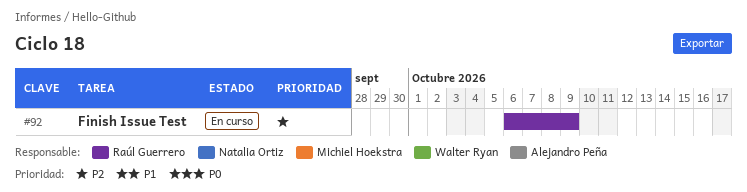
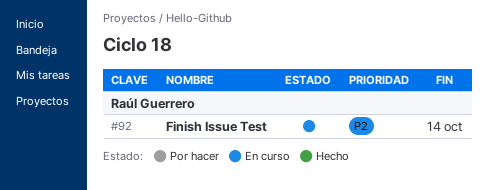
#92, due: Oct 9 -> Oct 14

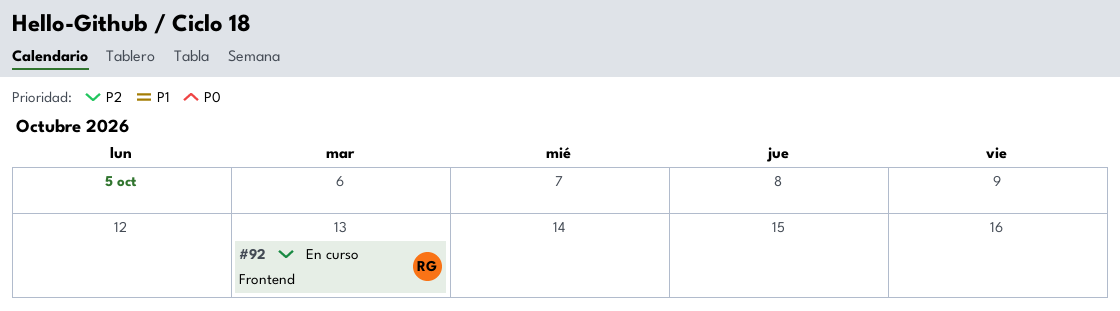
#92, due: Oct 14 -> Oct 13

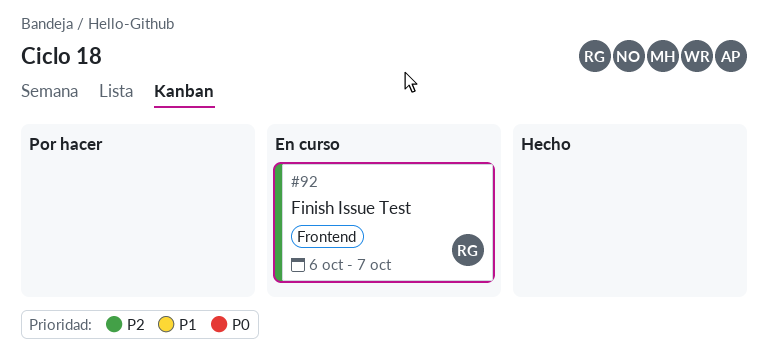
#92, due: Oct 13 -> Oct 7

